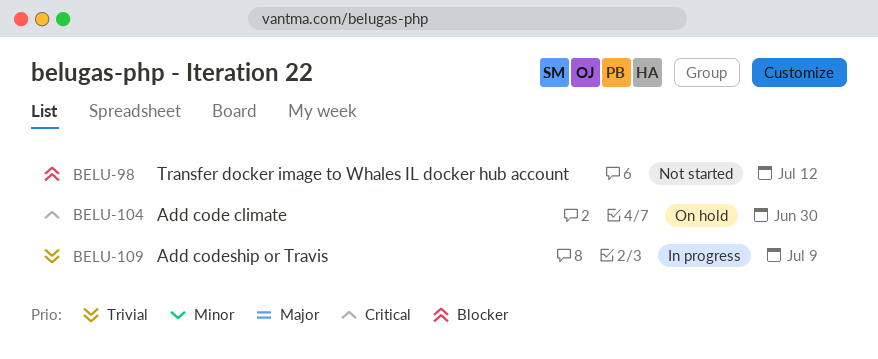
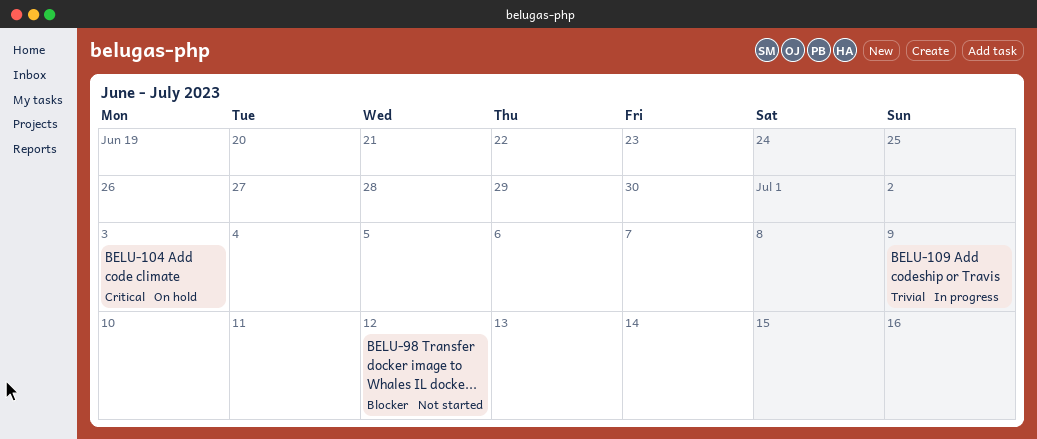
BELU-104, due: Jun 30 -> Jul 3

